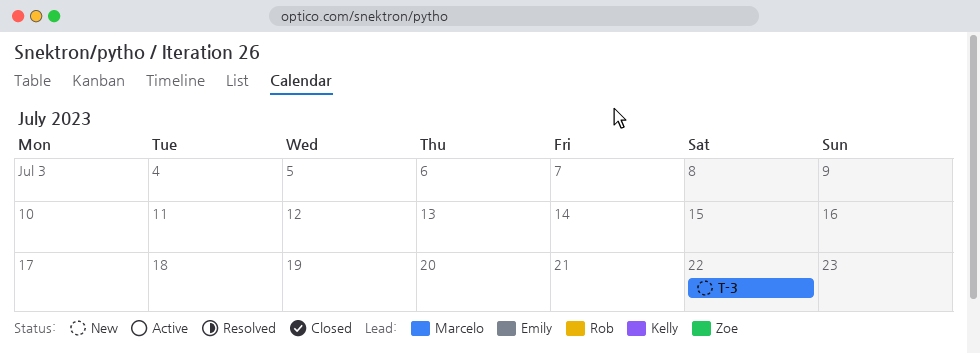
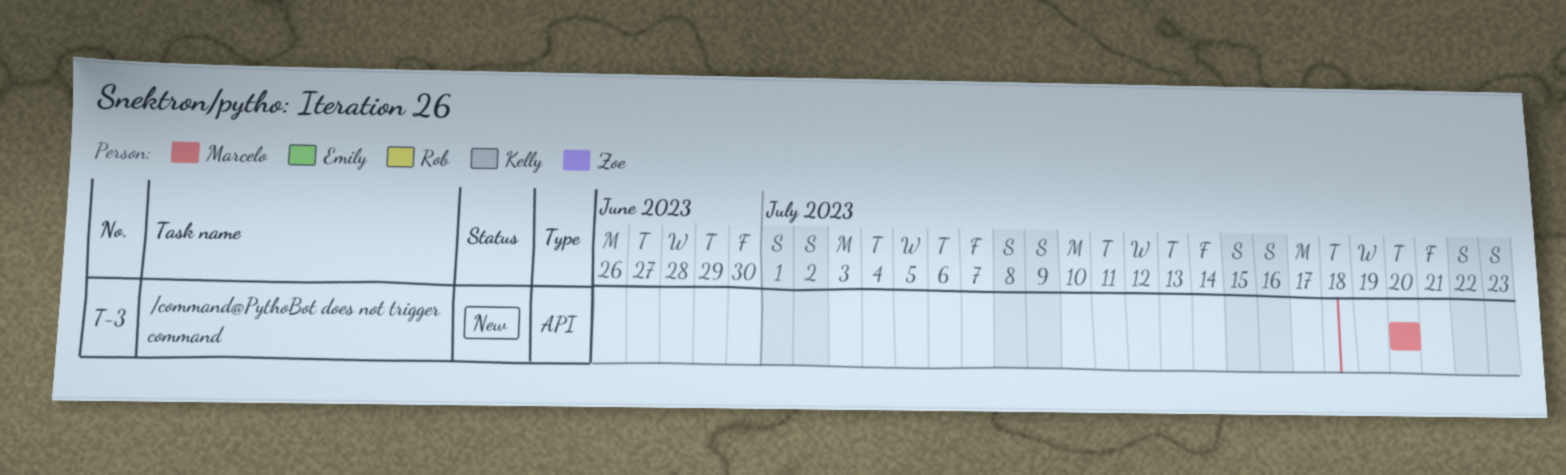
T-3, start: Jul 22 -> Jul 20
T-3, due: Jul 22 -> Jul 20

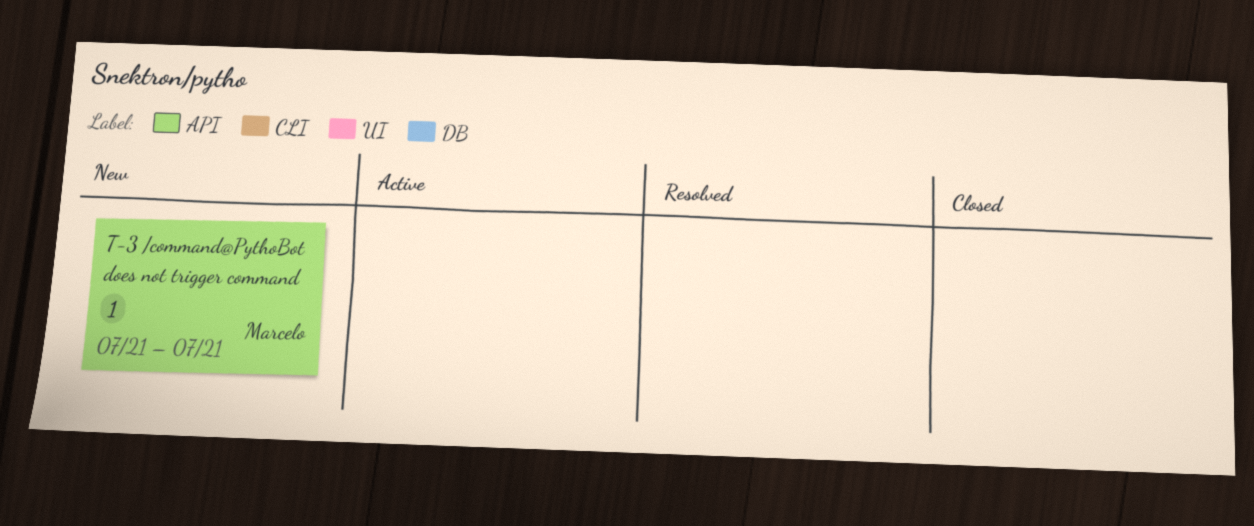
T-3, start: Jul 20 -> Jul 21
T-3, due: Jul 20 -> Jul 21

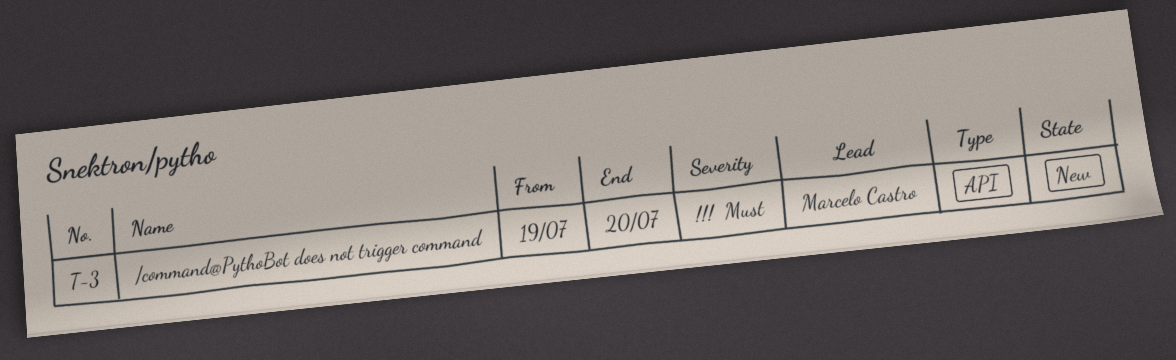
T-3, start: Jul 21 -> Jul 19
T-3, due: Jul 21 -> Jul 20

